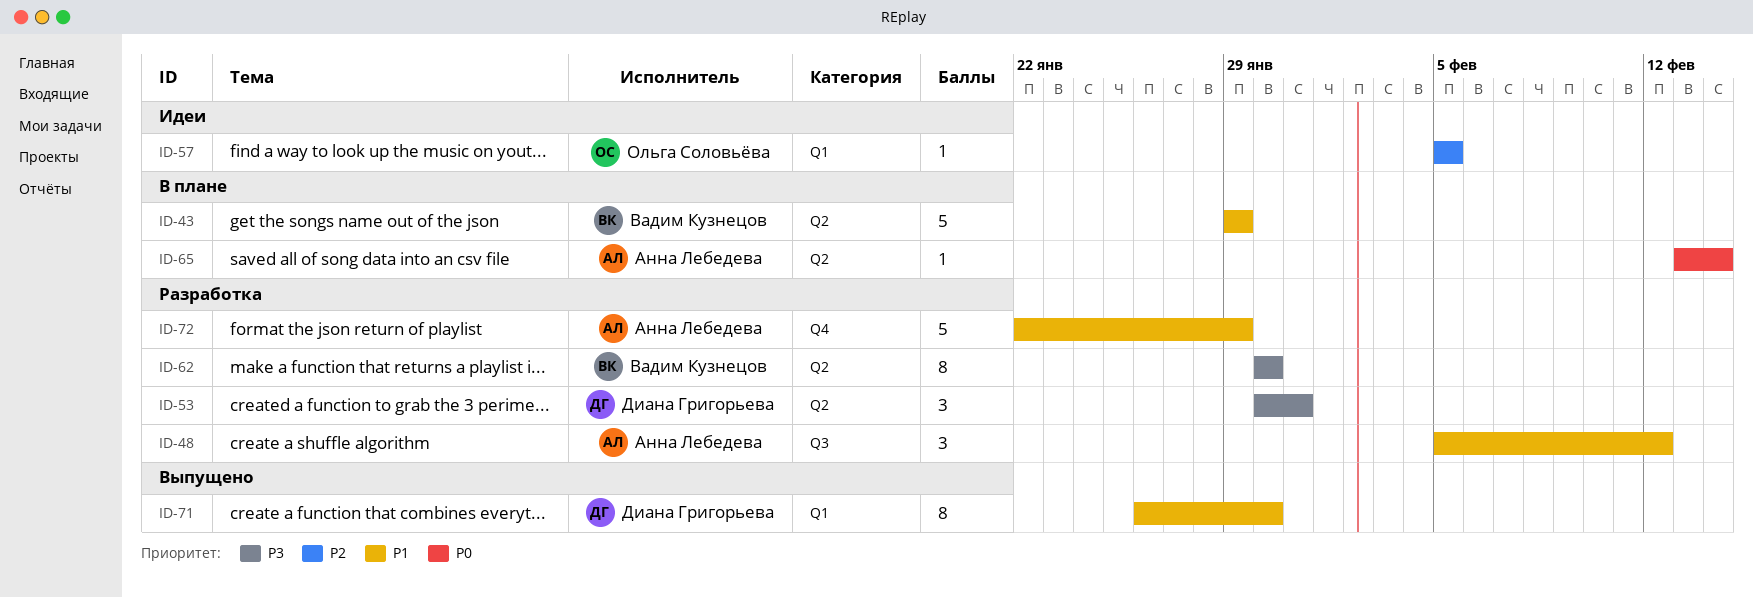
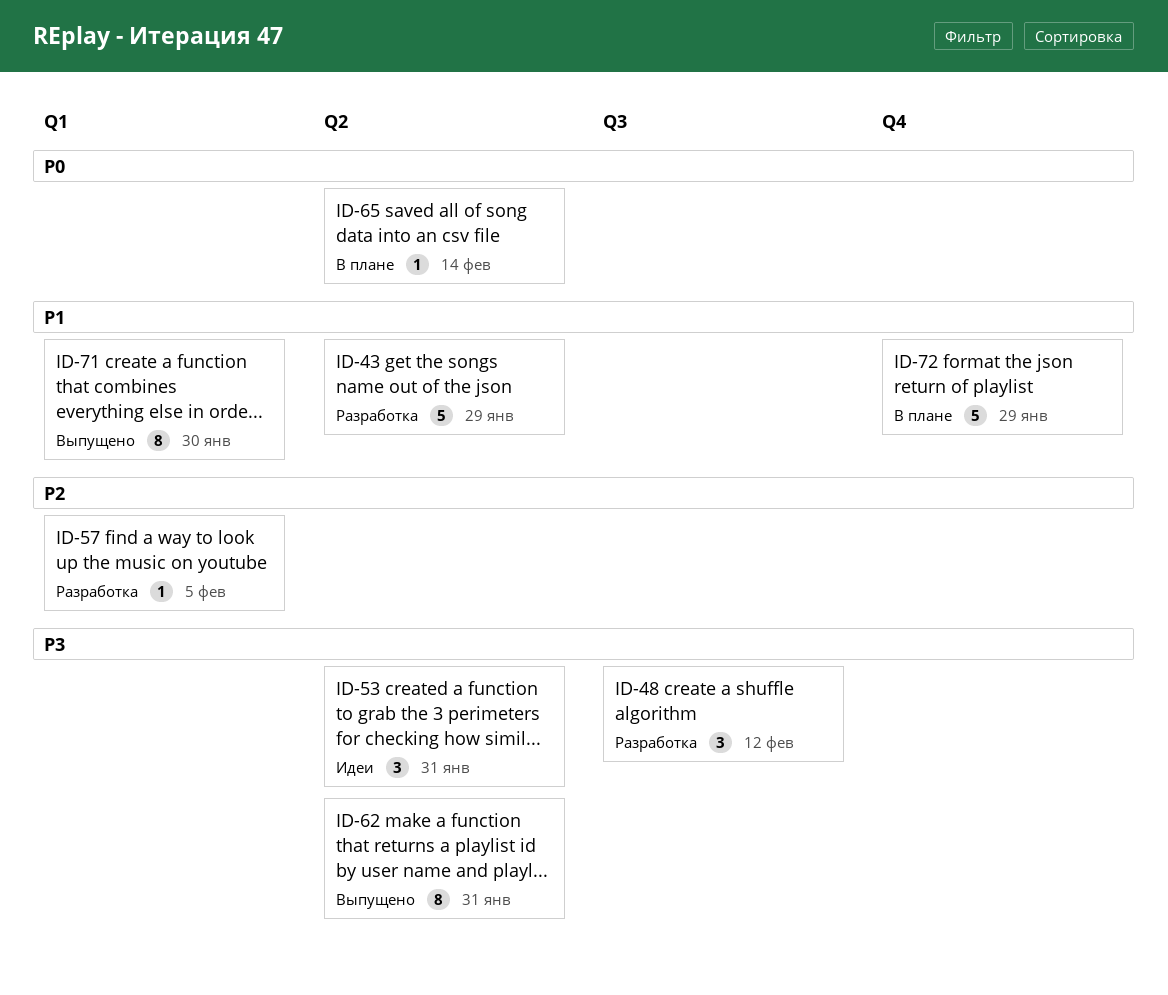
ID-43, status: В плане -> Разработка
ID-48, priority: P1 -> P3
ID-53, status: Разработка -> Идеи
ID-57, status: Идеи -> Разработка
ID-62, status: Разработка -> Выпущено
ID-62, due: Jan 30 -> Jan 31
ID-72, status: Разработка -> В плане

